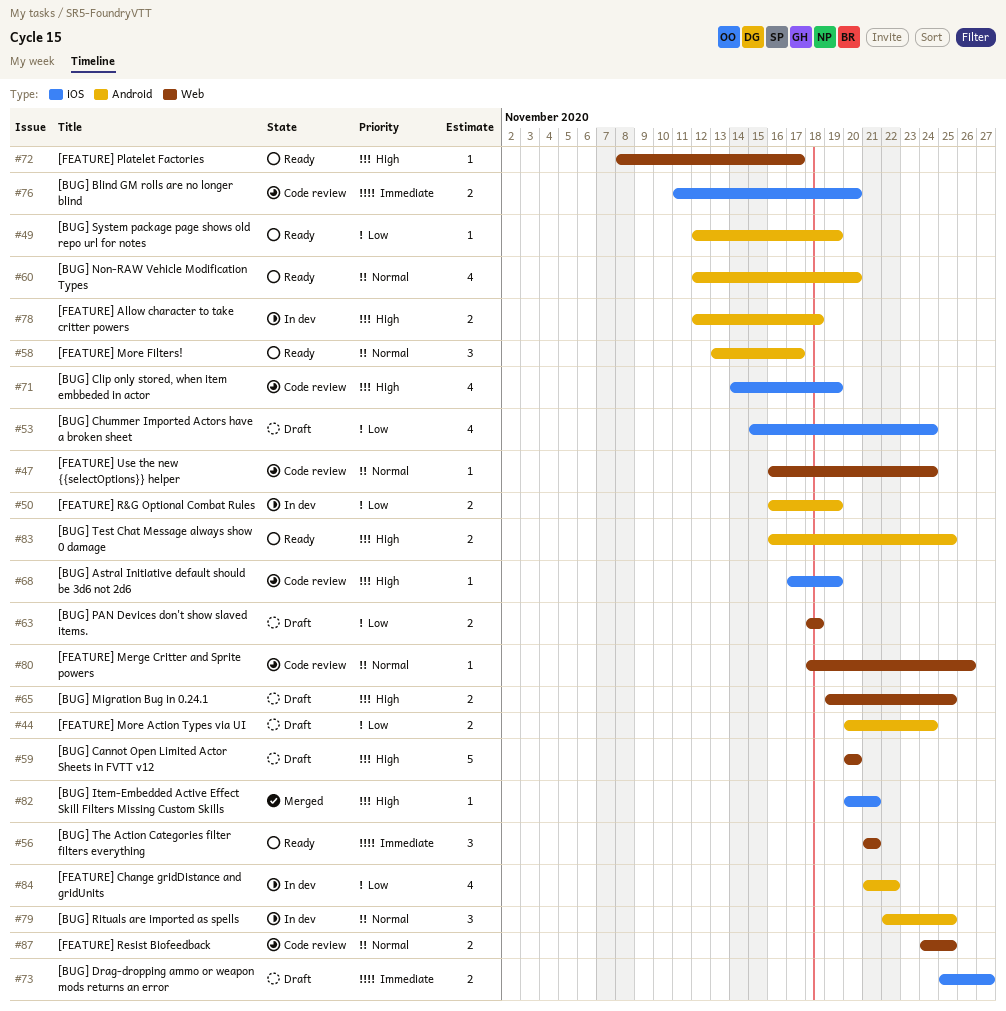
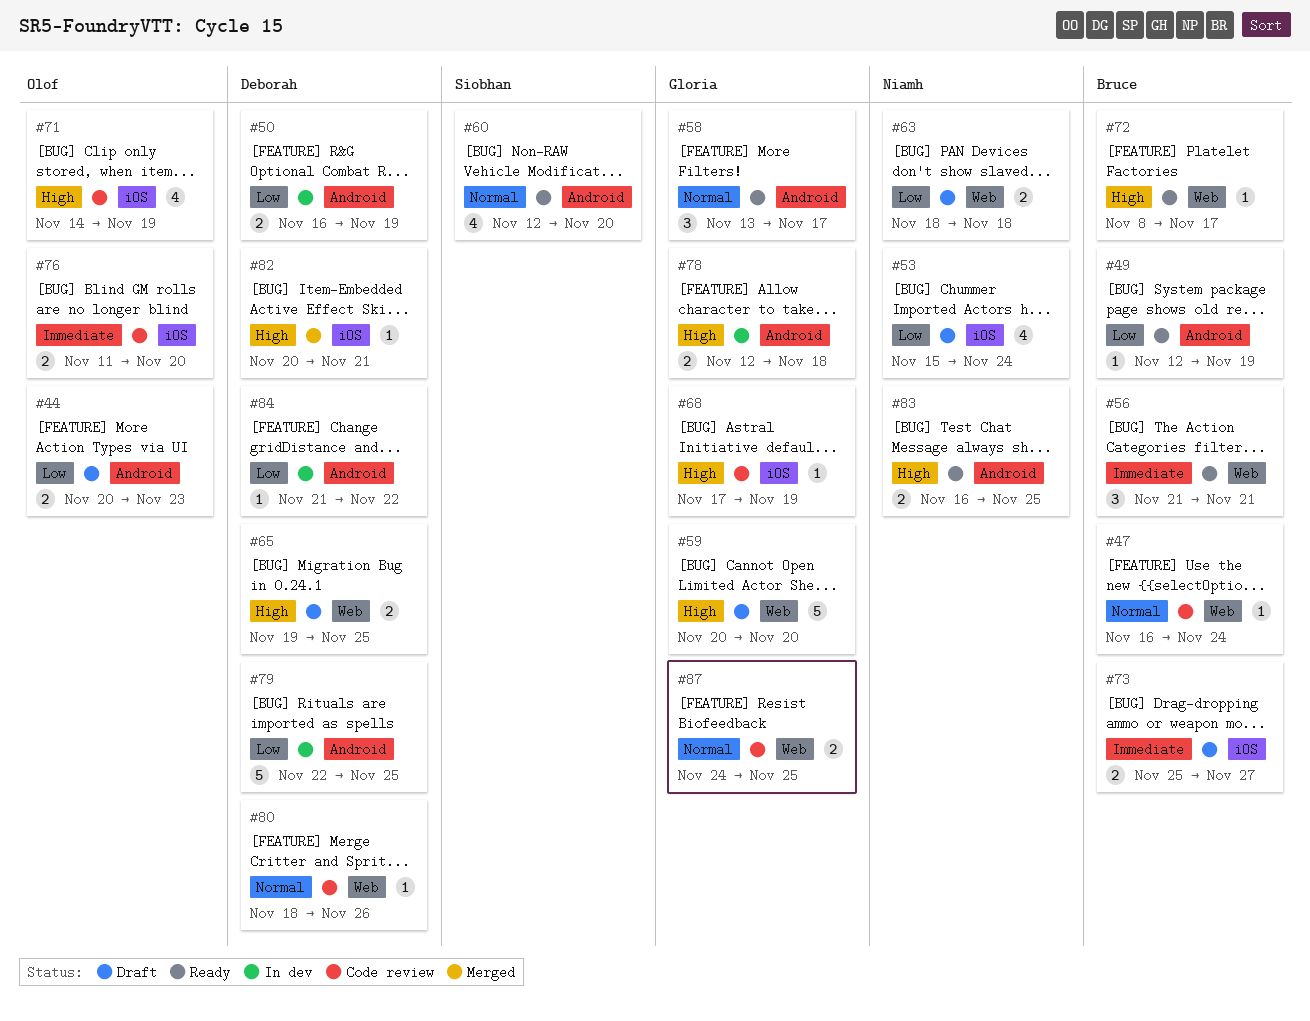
#44, due: Nov 24 -> Nov 23
#79, priority: Normal -> Low
#79, estimate: 3 -> 5
#84, estimate: 4 -> 1

